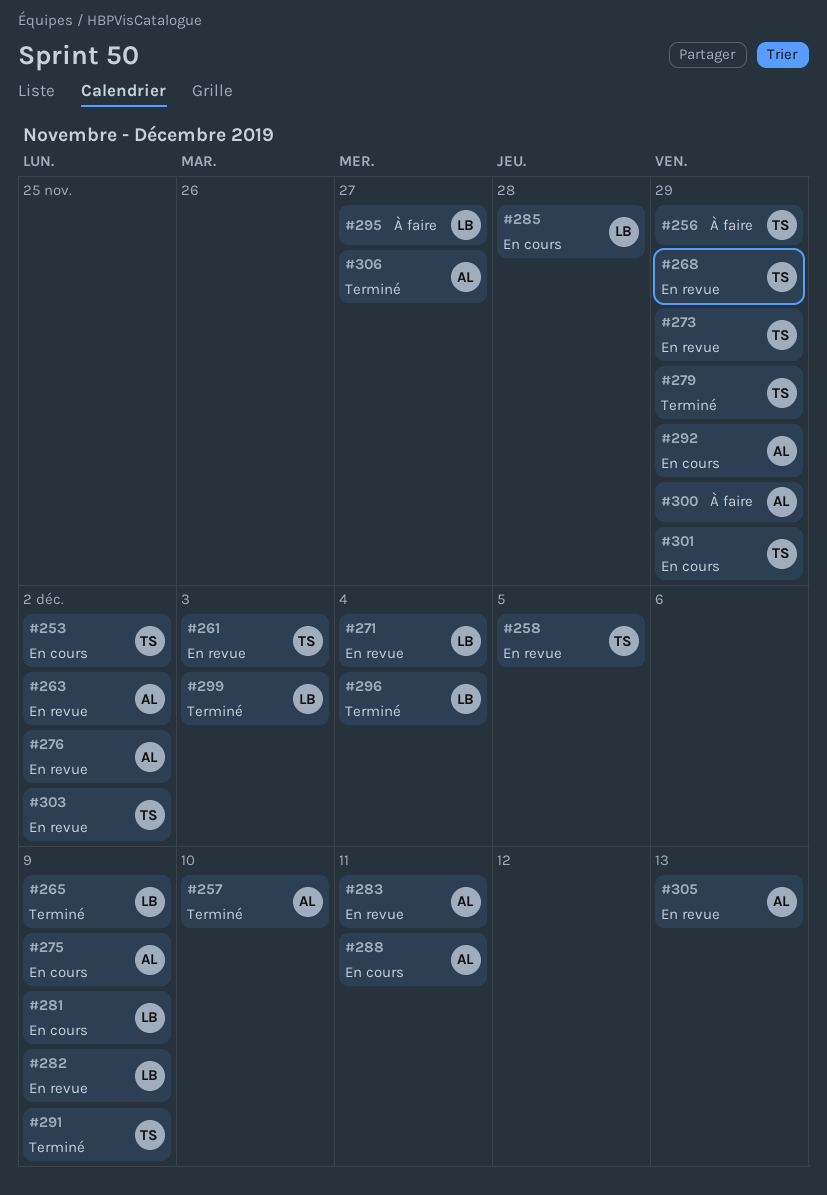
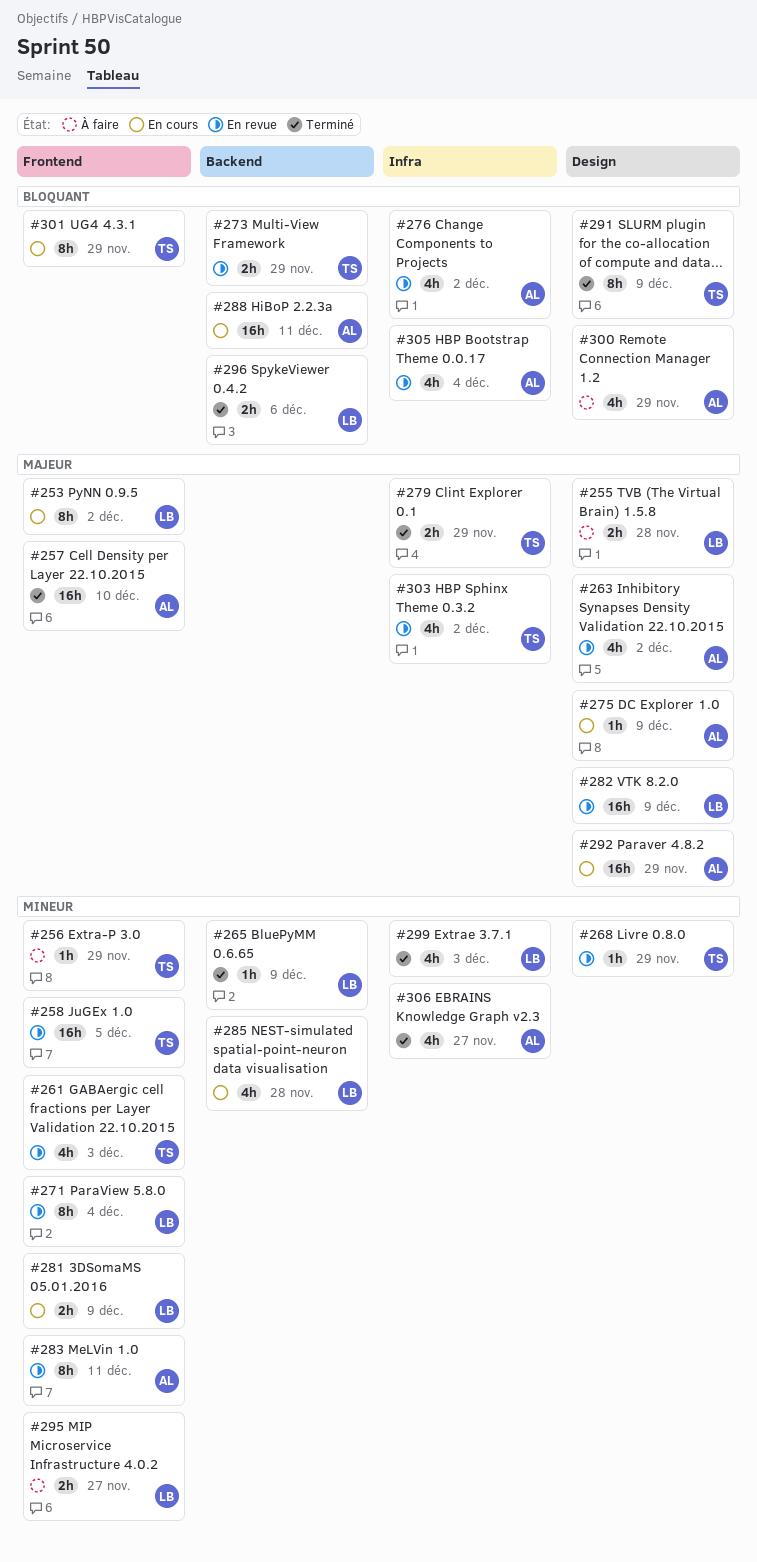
#253, owner: TS -> LB
#255: none -> present
#296, due: Dec 4 -> Dec 6
#305, due: Dec 13 -> Dec 4

